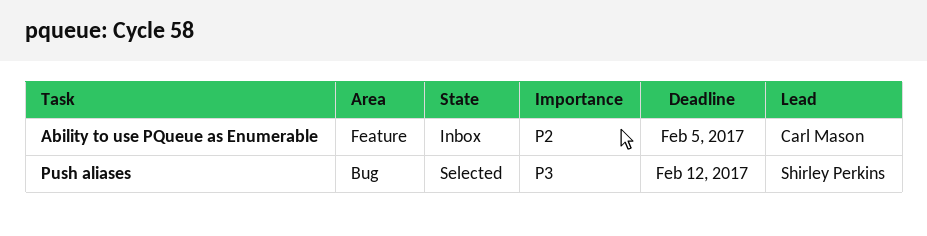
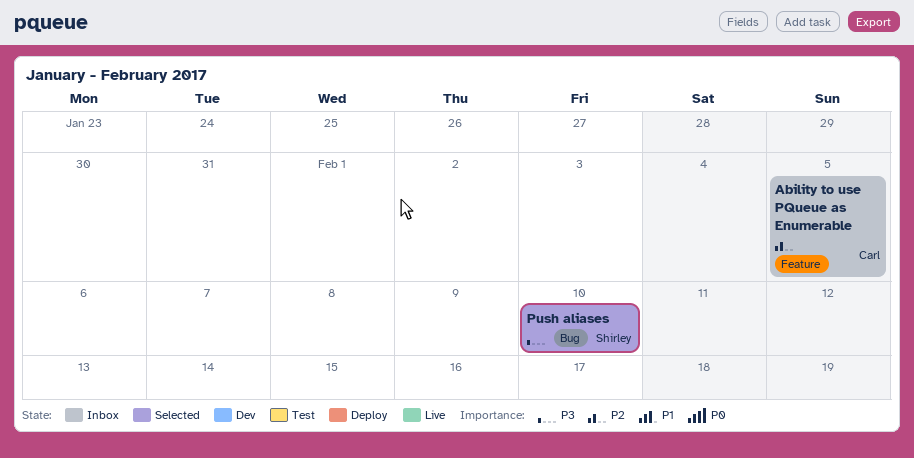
Push aliases, due: Feb 12 -> Feb 10

